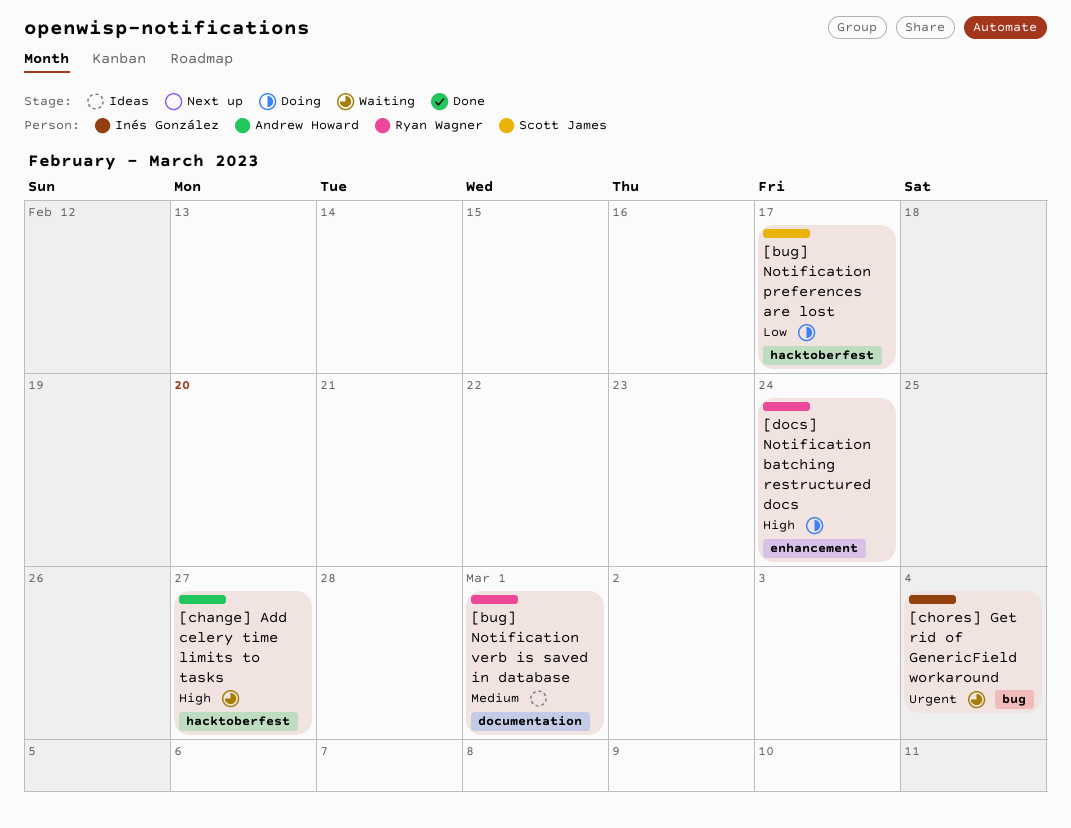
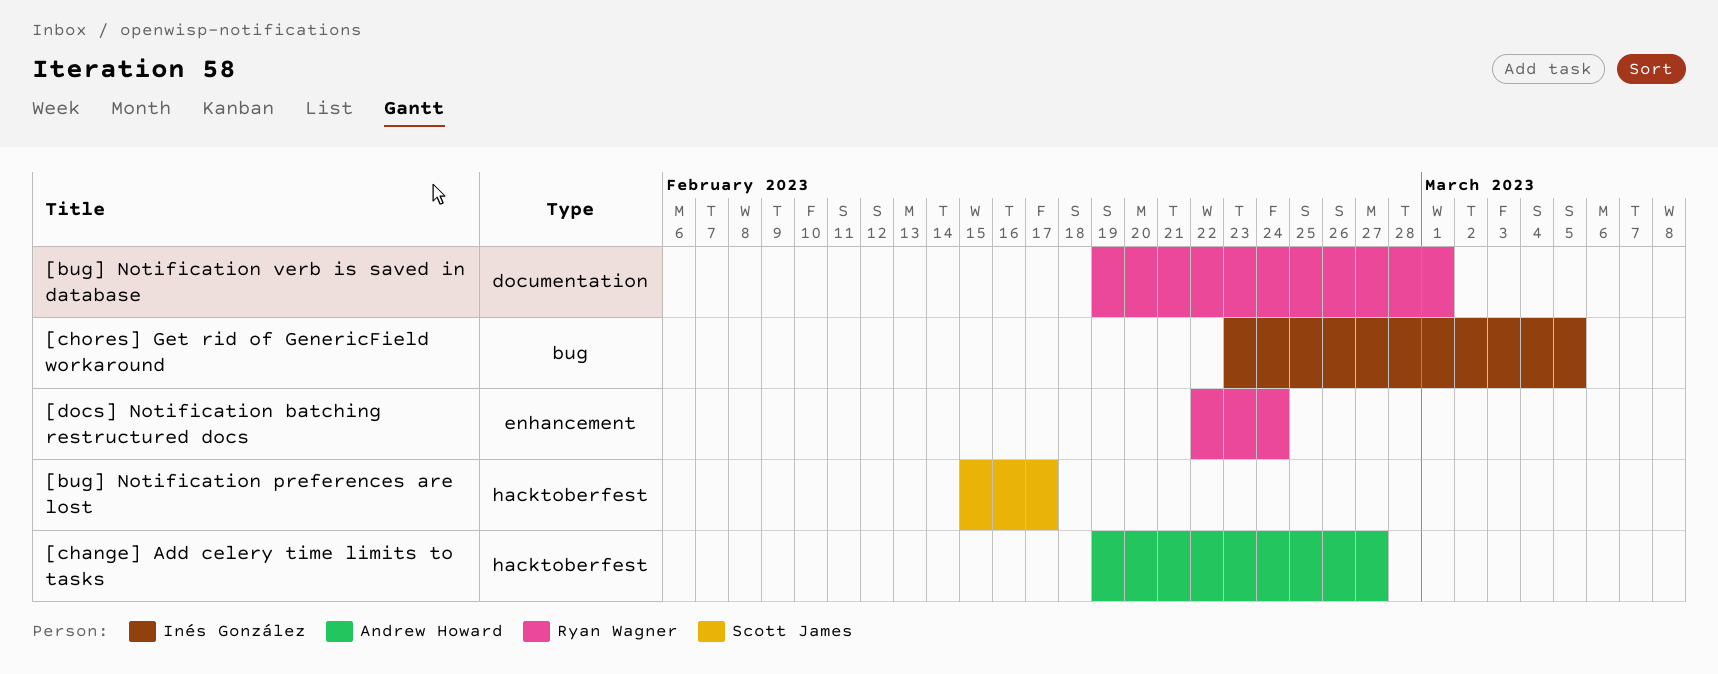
[chores] Get rid of GenericField workaround, due: Mar 4 -> Mar 5

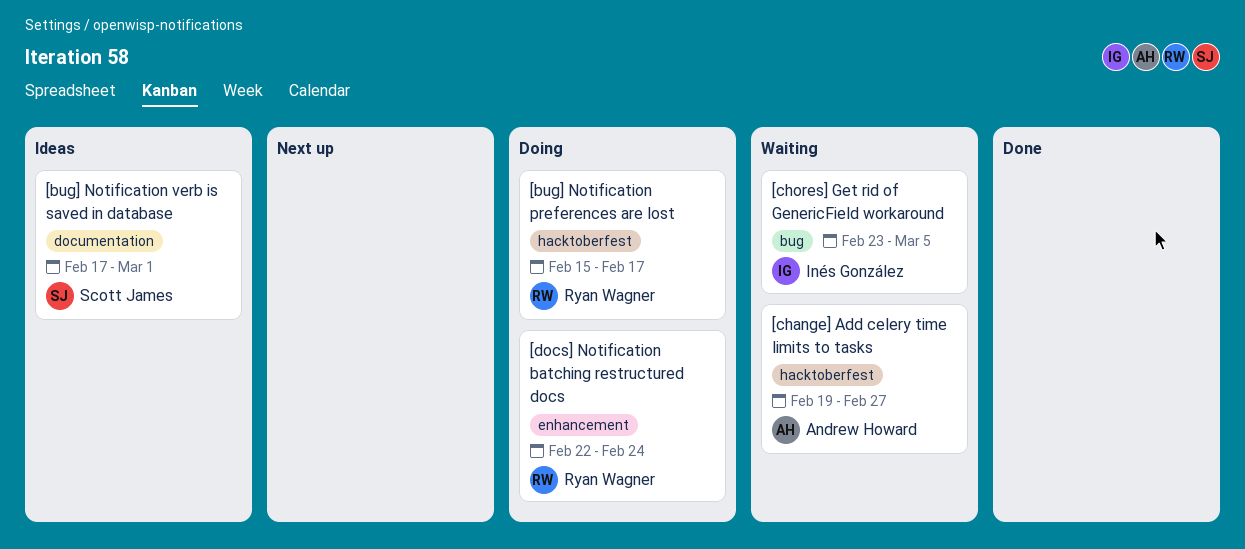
[bug] Notification preferences are lost, owner: Scott James -> Ryan Wagner
[bug] Notification verb is saved in database, owner: Ryan Wagner -> Scott James
[bug] Notification verb is saved in database, start: Feb 19 -> Feb 17

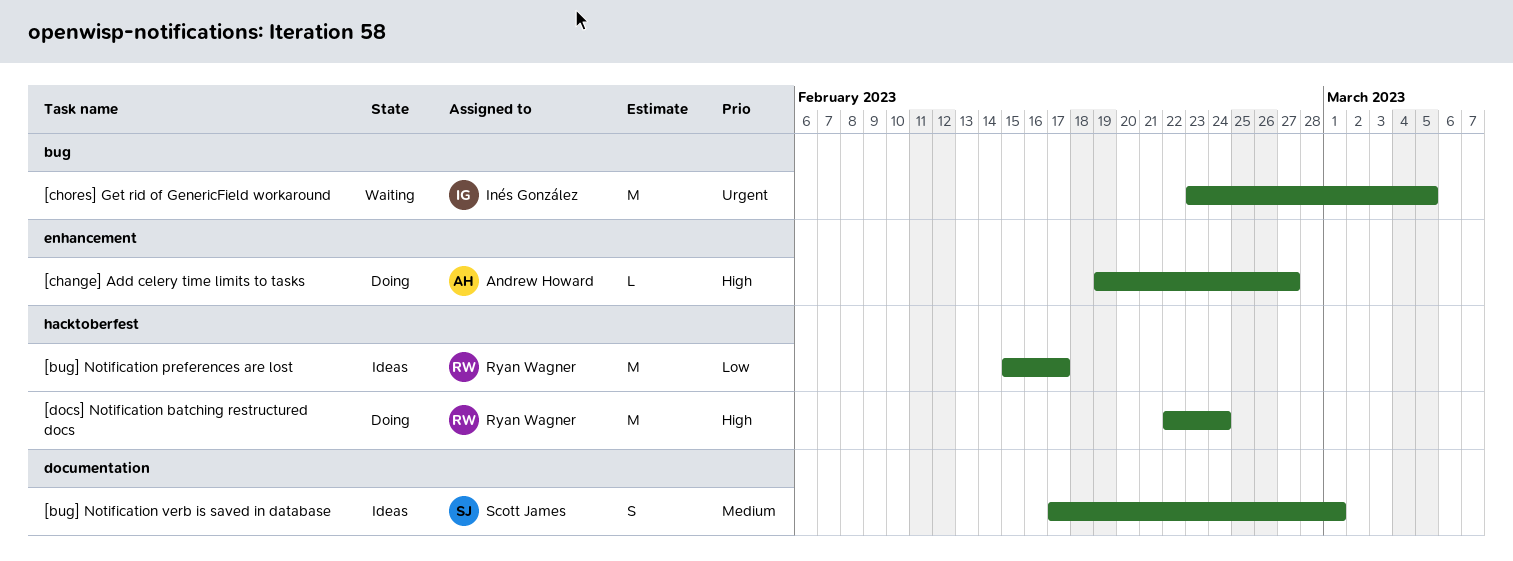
[bug] Notification preferences are lost, status: Doing -> Ideas
[change] Add celery time limits to tasks, status: Waiting -> Doing
[change] Add celery time limits to tasks, label: hacktoberfest -> enhancement
[docs] Notification batching restructured docs, label: enhancement -> hacktoberfest

